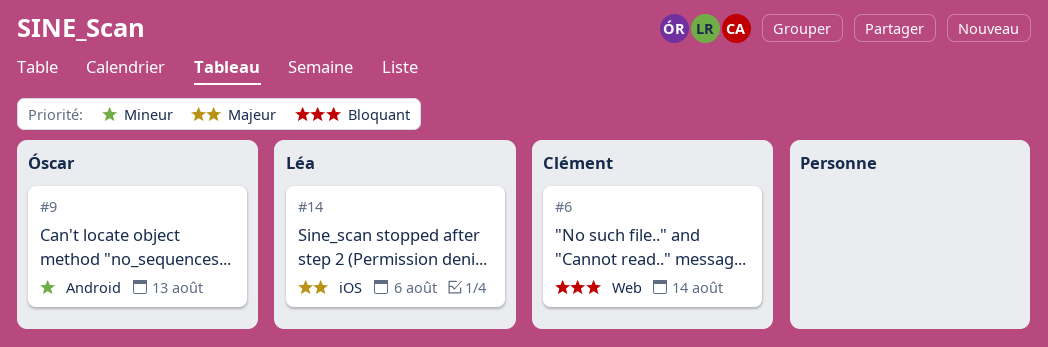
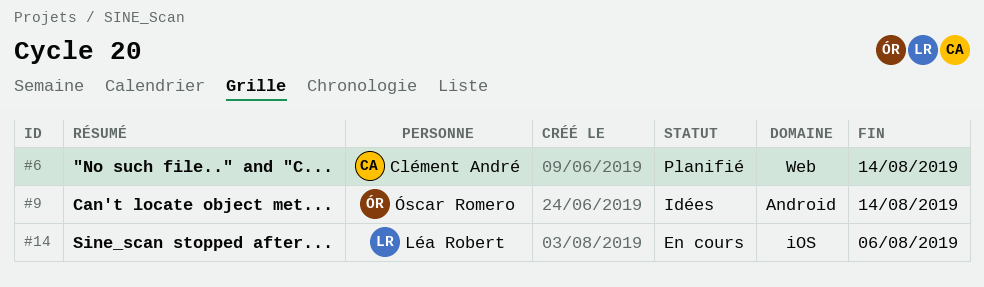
#9, due: Aug 13 -> Aug 14

